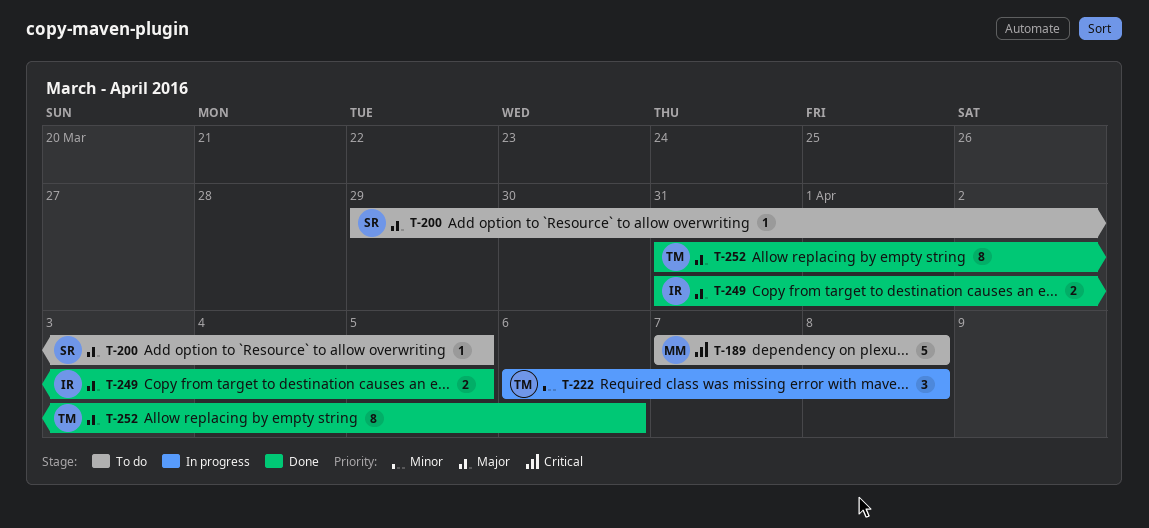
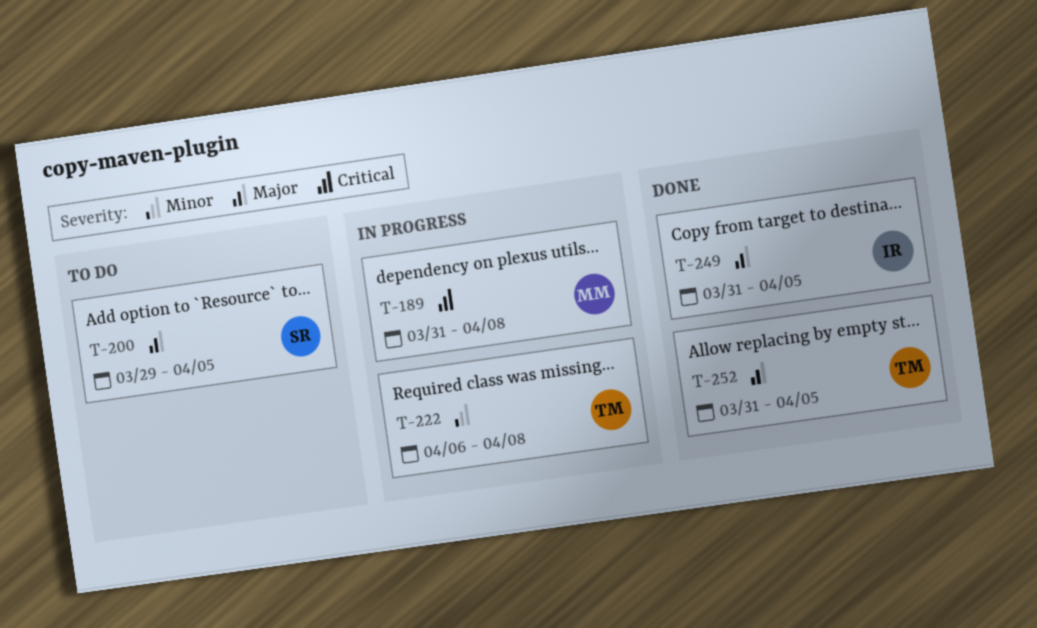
T-189, status: To do -> In progress
T-189, start: Apr 7 -> Mar 31
T-252, due: Apr 6 -> Apr 5

